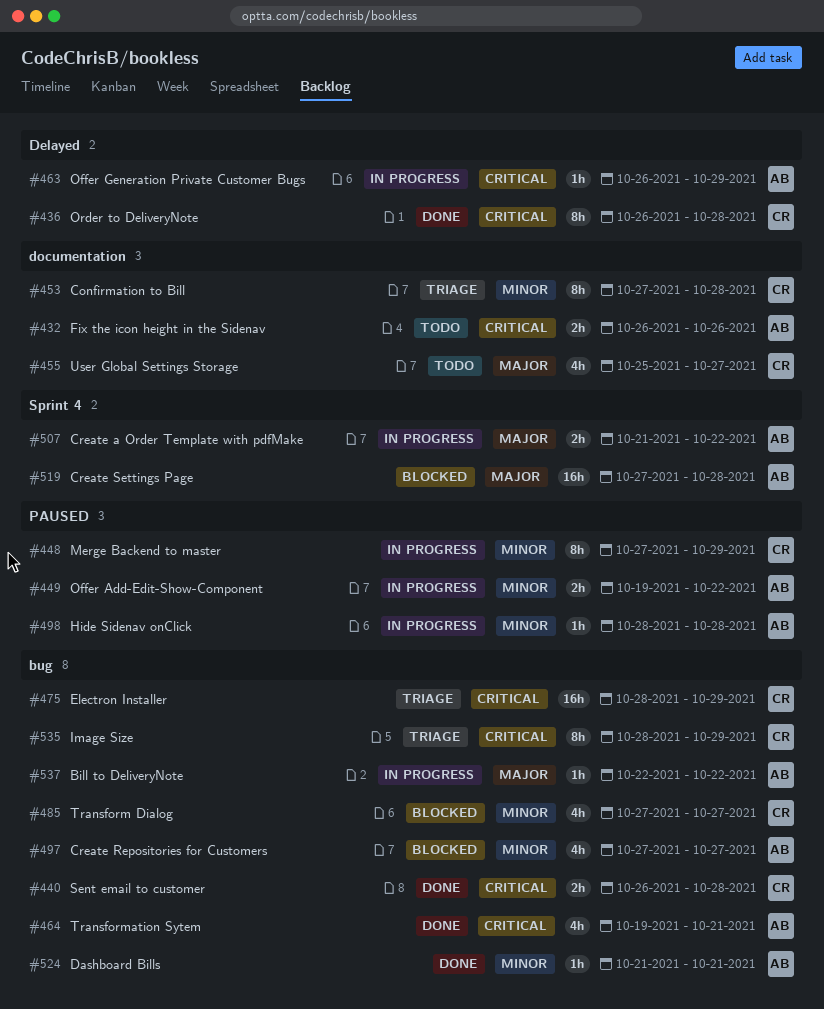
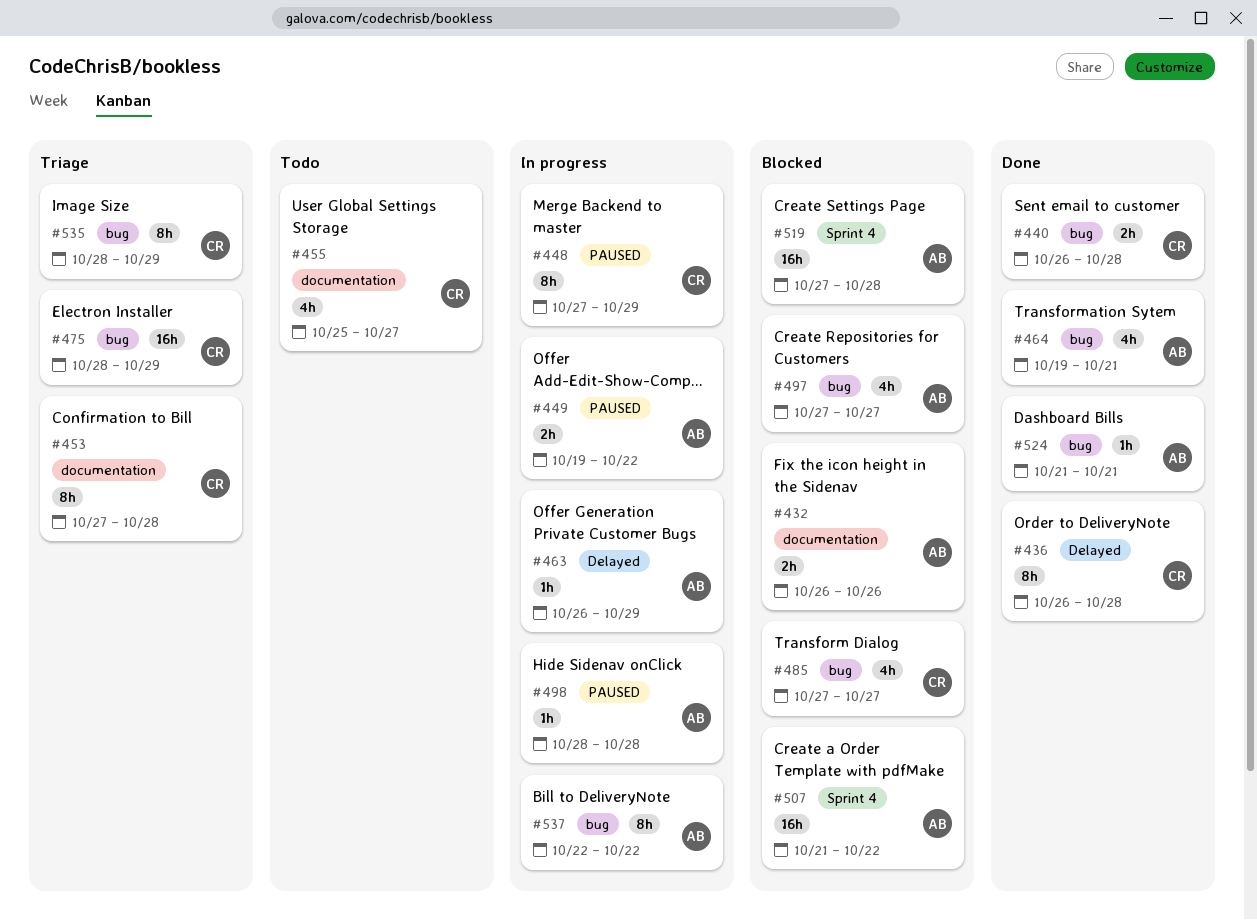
#432, status: Todo -> Blocked
#507, status: In progress -> Blocked
#507, estimate: 2h -> 16h
#537, estimate: 1h -> 8h

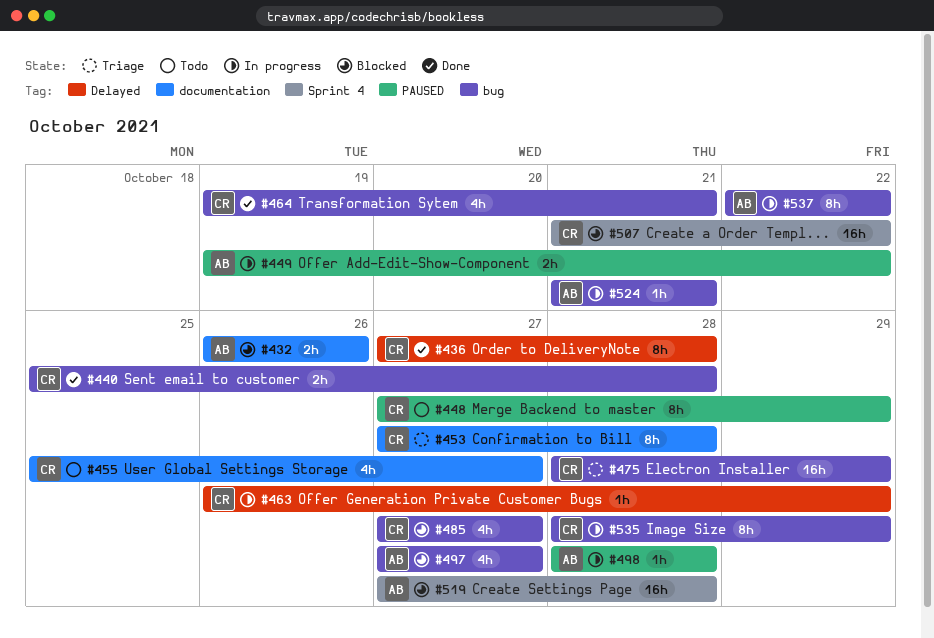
#436, start: Oct 26 -> Oct 27
#440, start: Oct 26 -> Oct 25
#448, status: In progress -> Todo
#463, owner: AB -> CR
#464, owner: AB -> CR
#507, owner: AB -> CR
#524, status: Done -> In progress
#535, status: Triage -> In progress

